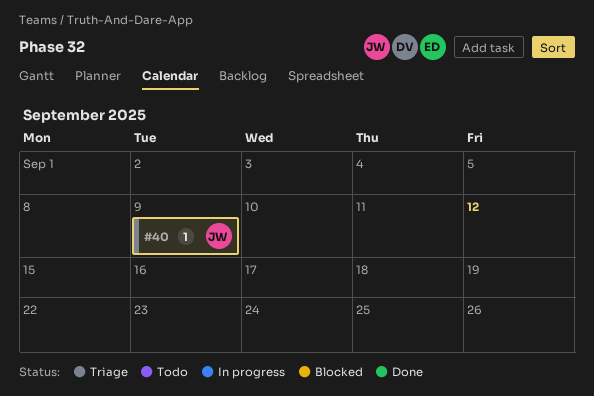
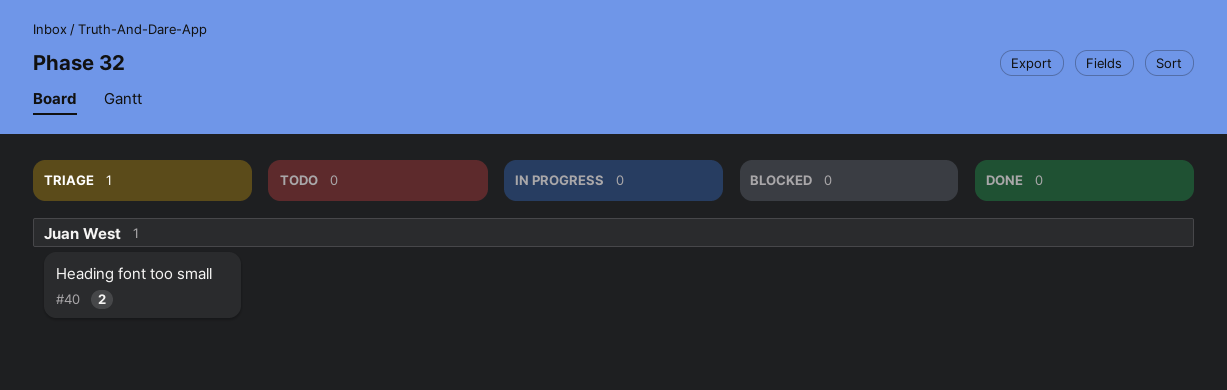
#40, estimate: 1 -> 2

